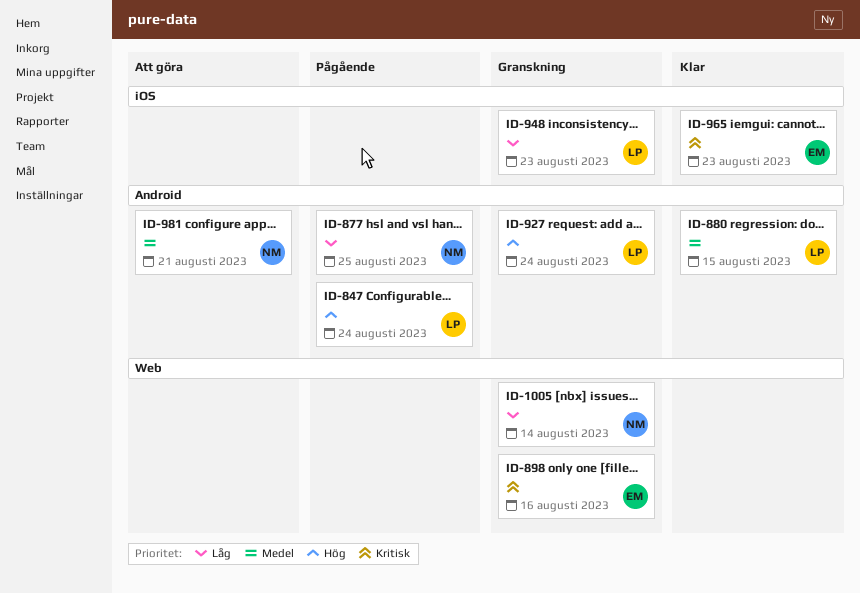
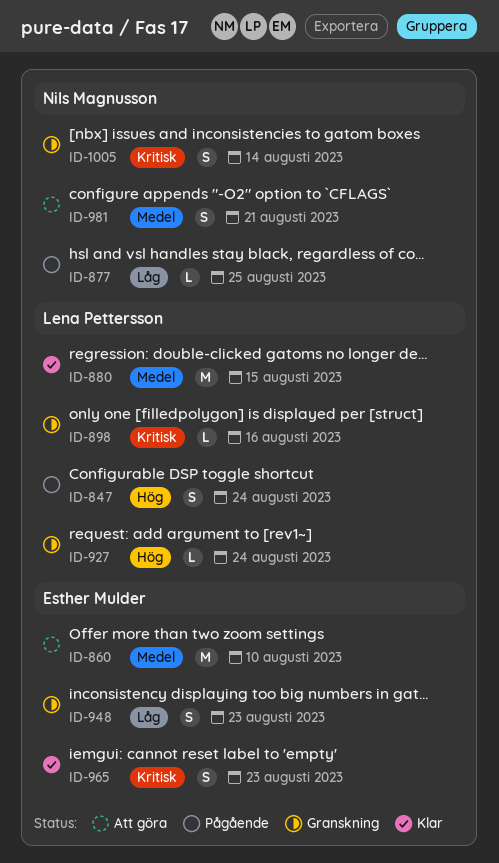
ID-860: none -> present
ID-898, owner: Esther Mulder -> Lena Pettersson
ID-948, owner: Lena Pettersson -> Esther Mulder
ID-1005, priority: Låg -> Kritisk

